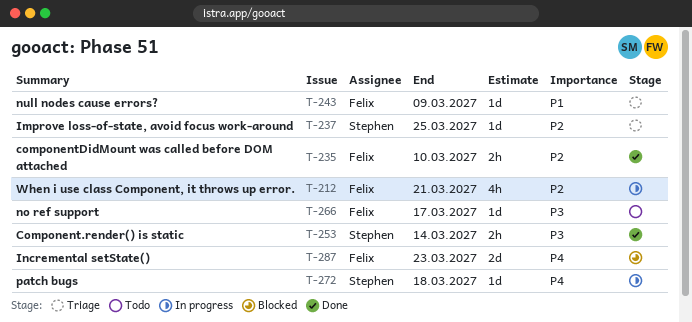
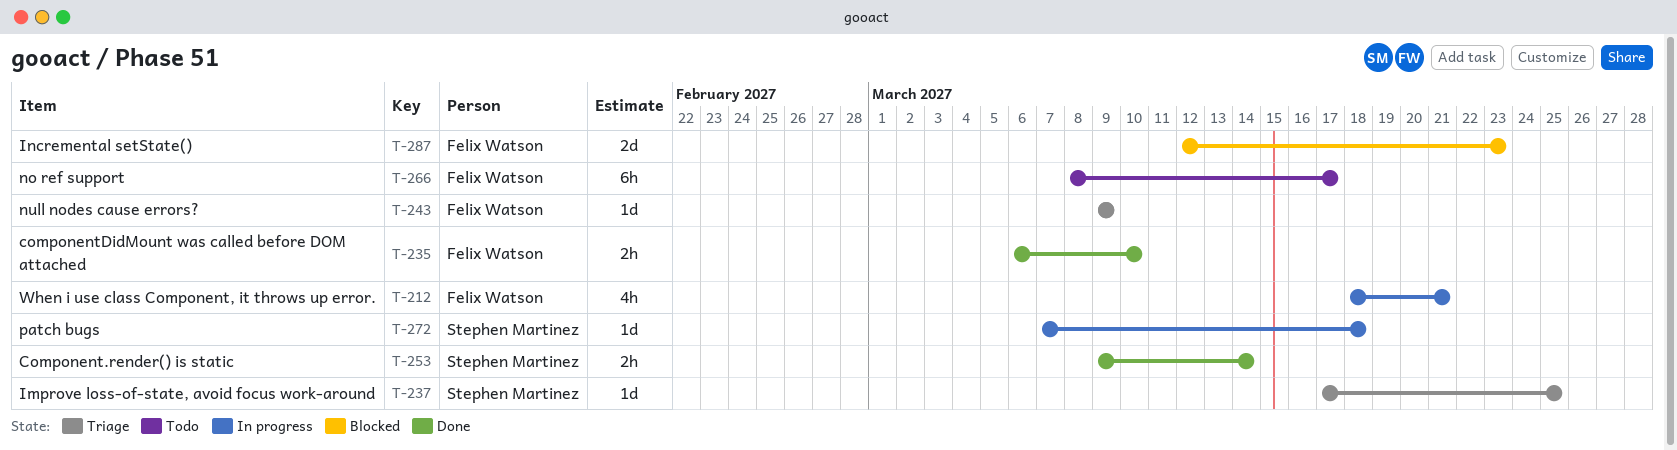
T-266, estimate: 1d -> 6h

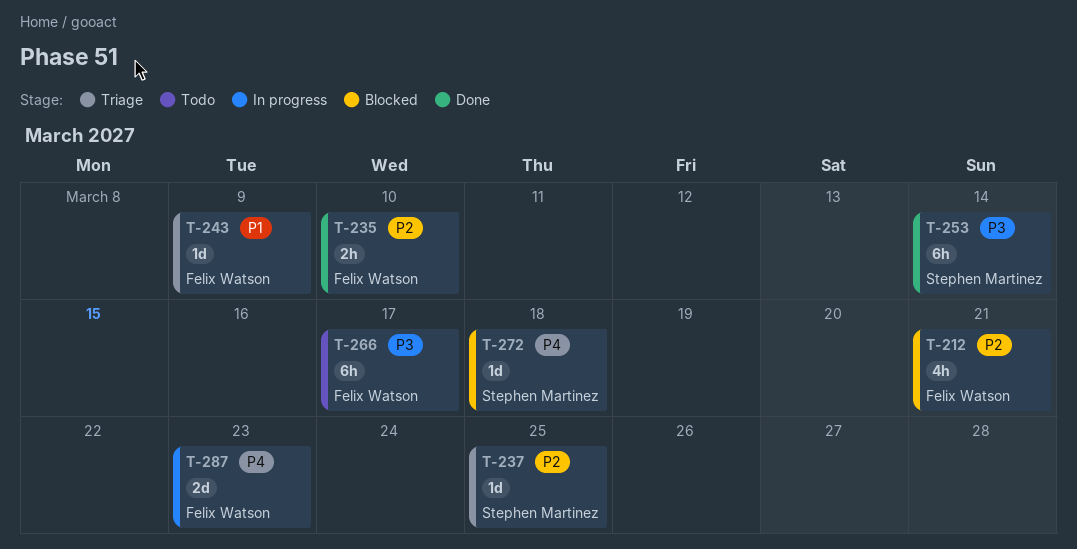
T-212, status: In progress -> Blocked
T-253, estimate: 2h -> 6h
T-272, status: In progress -> Blocked
T-287, status: Blocked -> In progress

